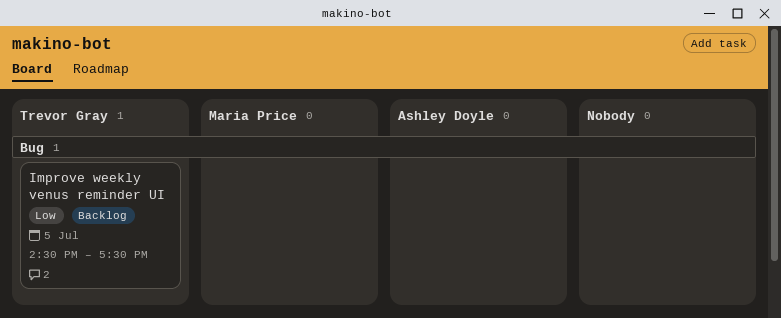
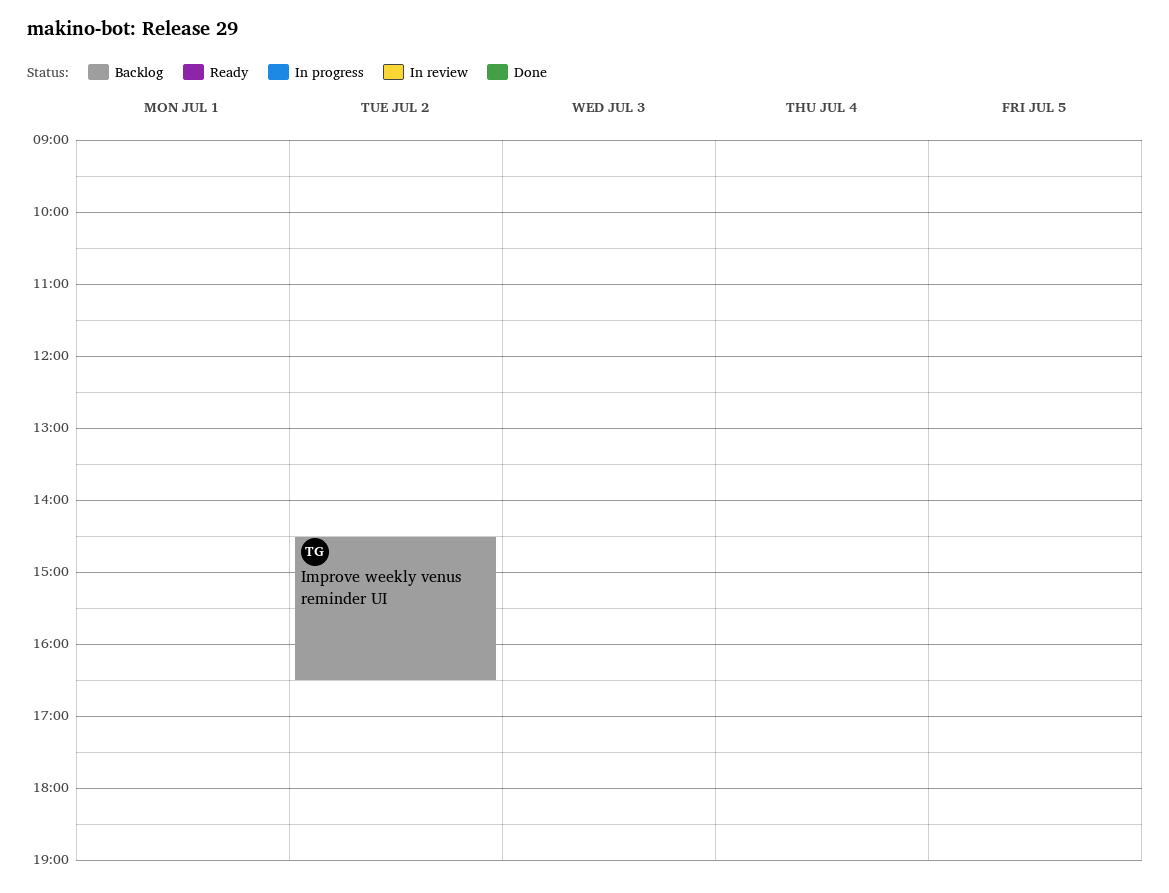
Improve weekly venus reminder UI, day: Jul 5 -> Jul 2
Improve weekly venus reminder UI, ends: 17:30 -> 16:30

